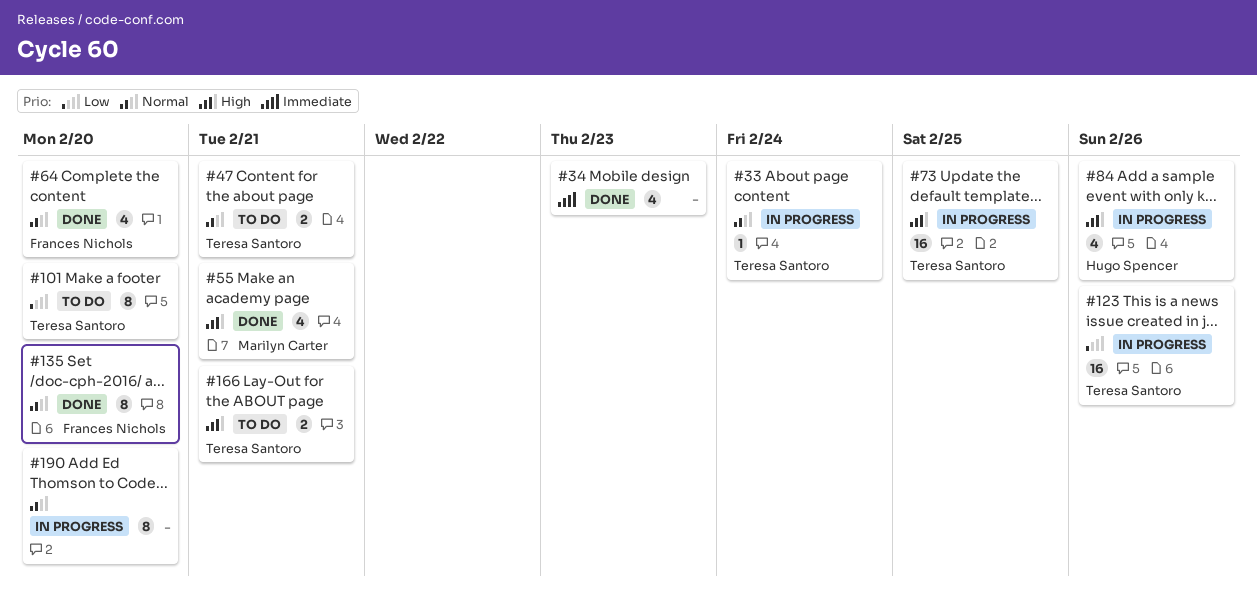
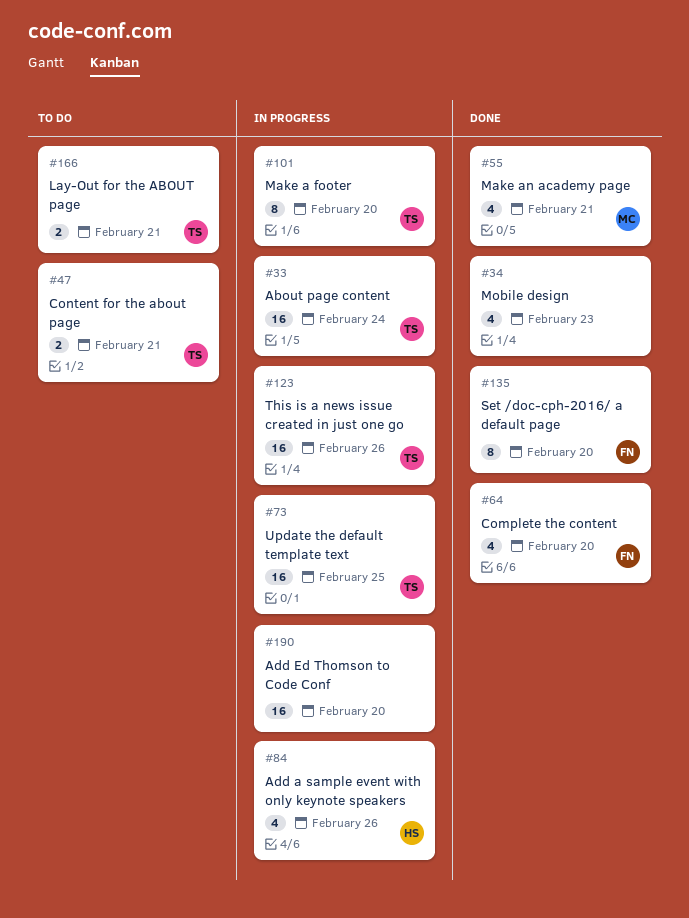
#33, estimate: 1 -> 16
#101, status: To do -> In progress
#190, estimate: 8 -> 16

